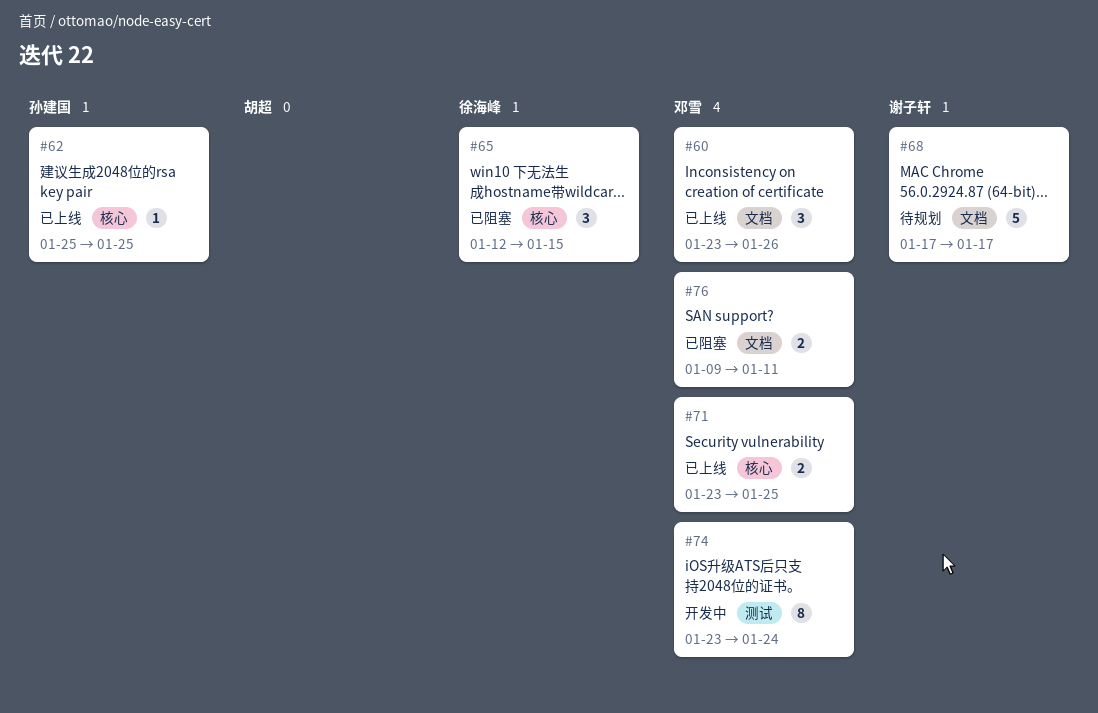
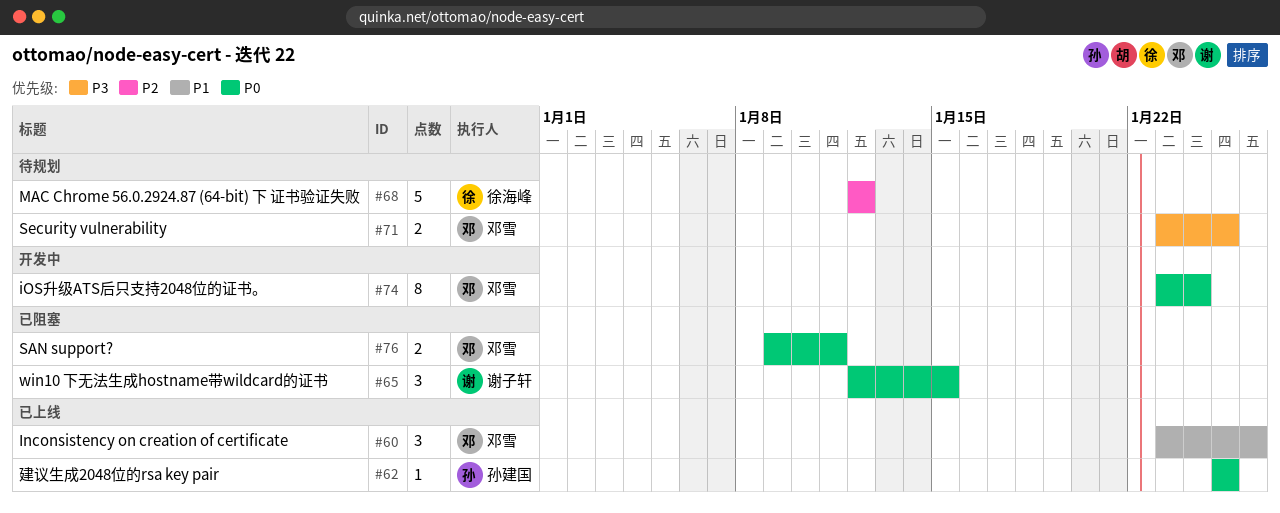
#65, owner: 徐海峰 -> 谢子轩
#68, owner: 谢子轩 -> 徐海峰
#68, start: Jan 17 -> Jan 12
#68, due: Jan 17 -> Jan 12
#71, status: 已上线 -> 待规划

